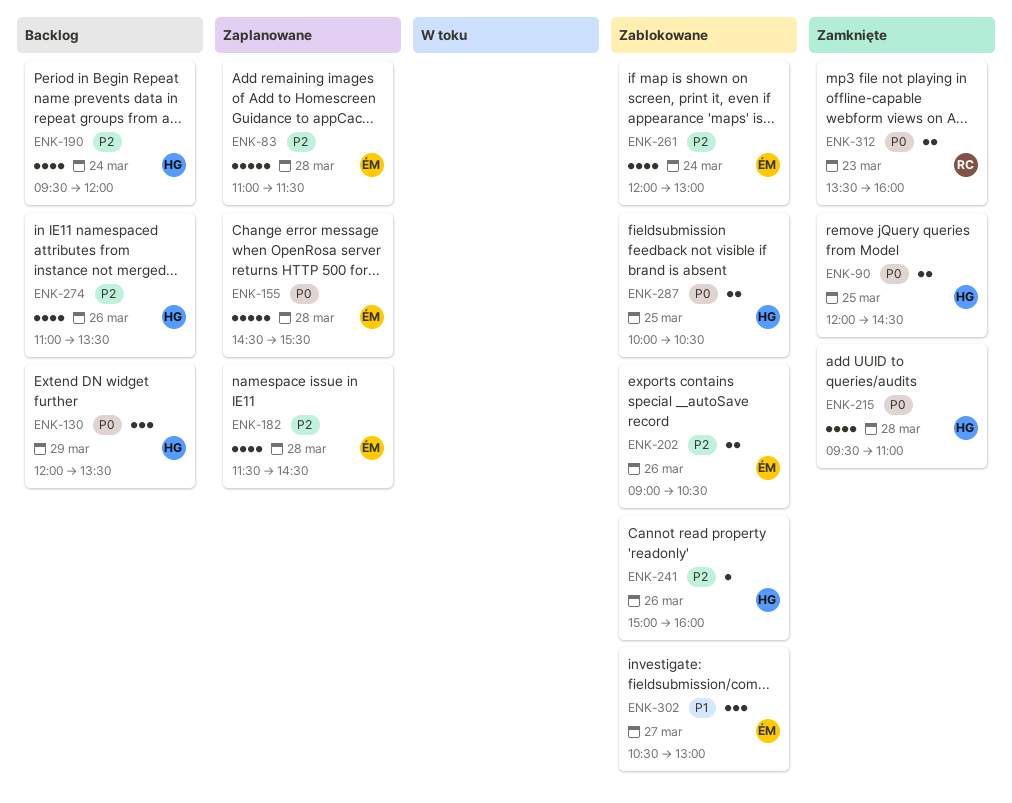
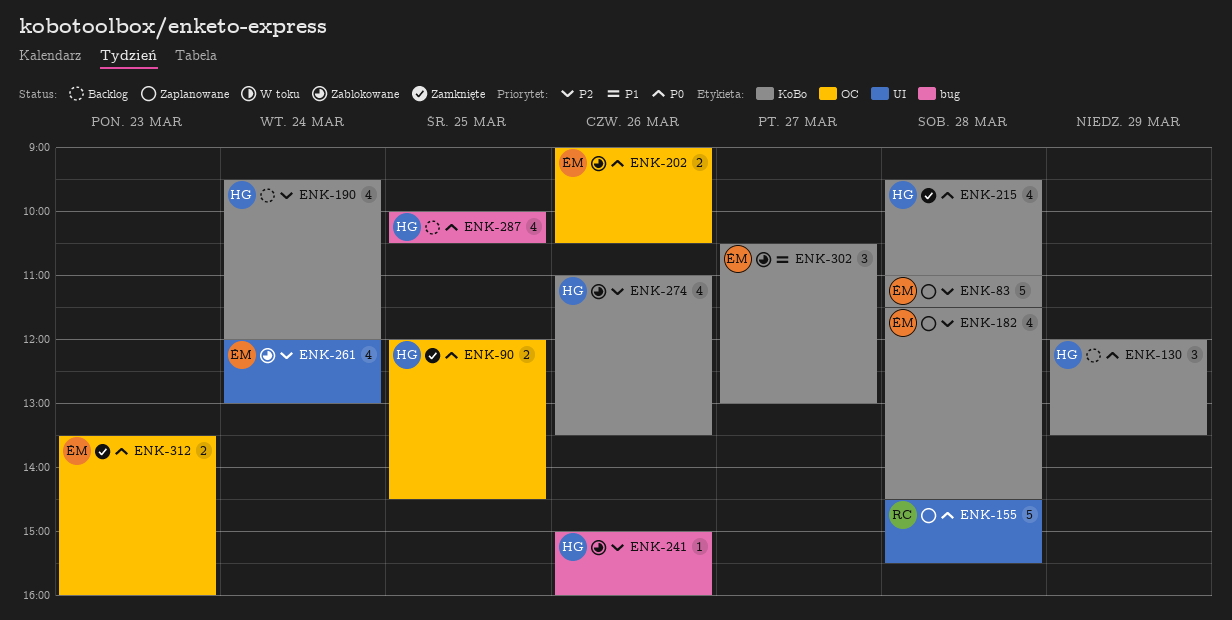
ENK-155, owner: ÉM -> RC
ENK-202, priority: P2 -> P0
ENK-274, status: Backlog -> Zablokowane
ENK-287, status: Zablokowane -> Backlog
ENK-287, estimate: 2 -> 4
ENK-312, owner: RC -> ÉM

